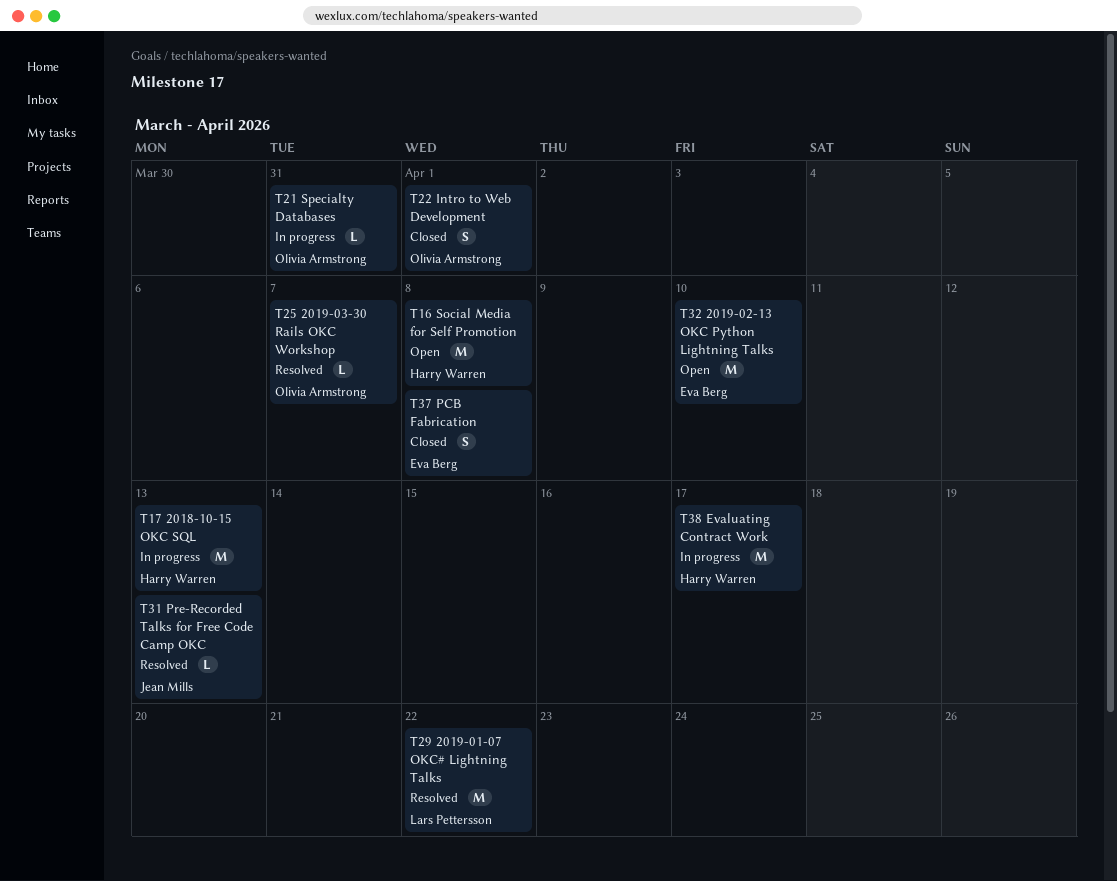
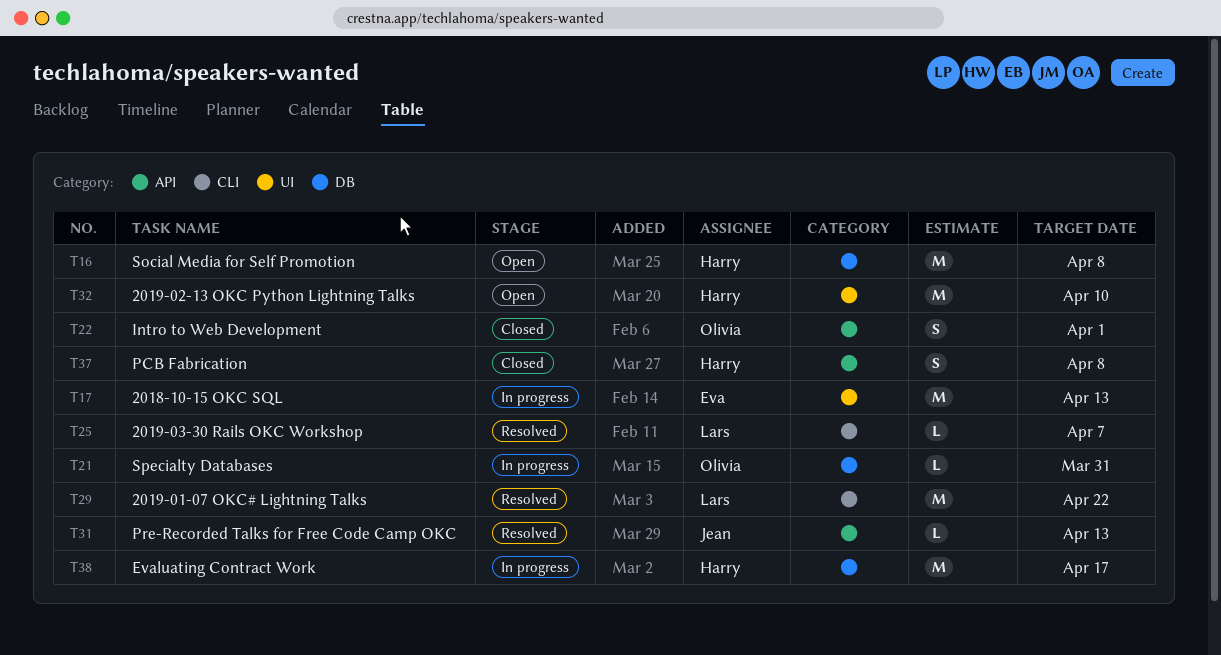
T17, owner: Harry Warren -> Eva Berg
T25, owner: Olivia Armstrong -> Lars Pettersson
T32, owner: Eva Berg -> Harry Warren
T37, owner: Eva Berg -> Harry Warren

